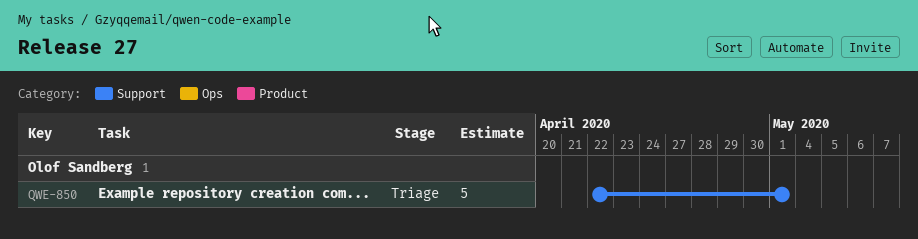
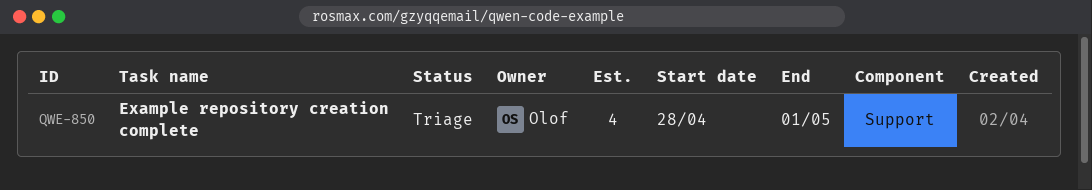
QWE-850, estimate: 5 -> 4
QWE-850, start: Apr 22 -> Apr 28

